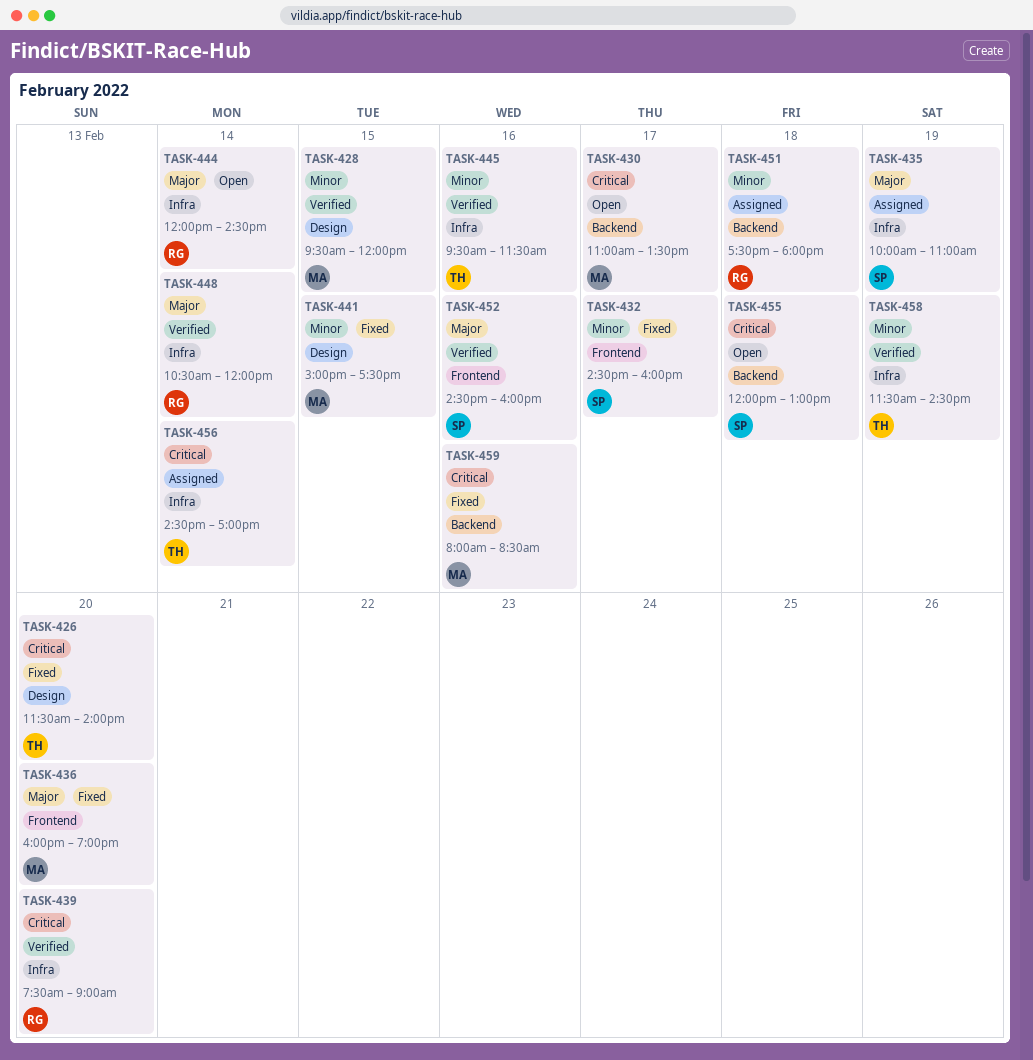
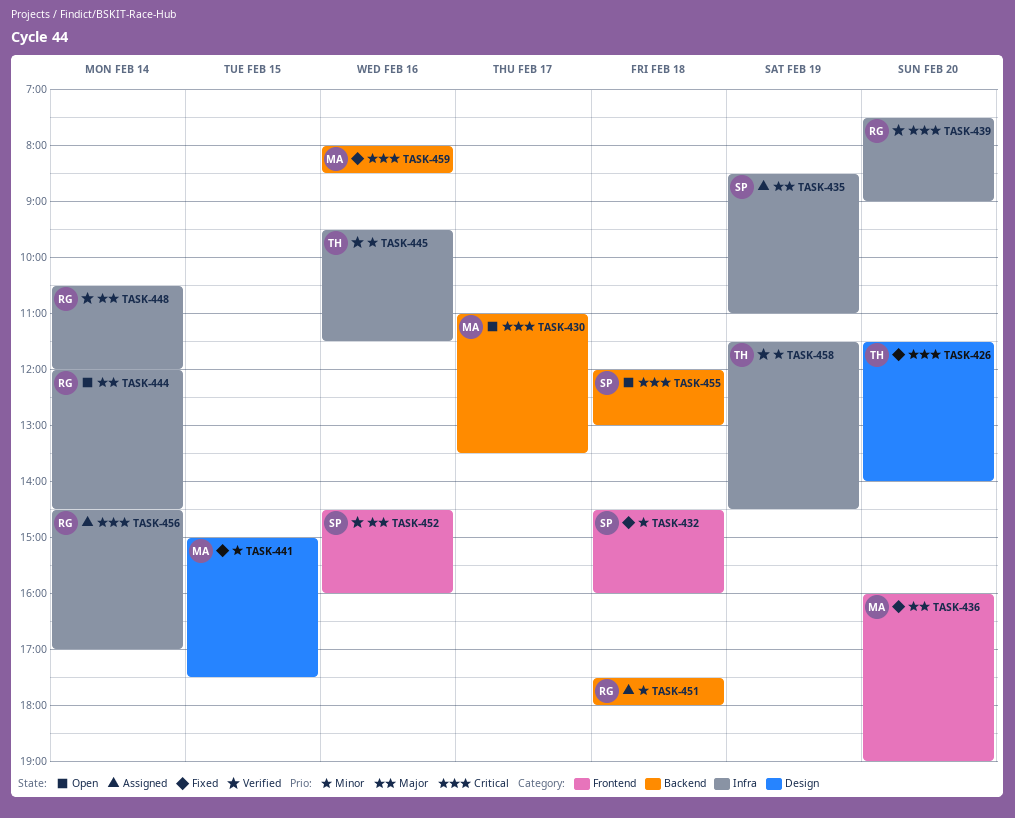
TASK-428: present -> none
TASK-432, day: Feb 17 -> Feb 18
TASK-435, begins: 10:00 -> 08:30
TASK-456, owner: TH -> RG

